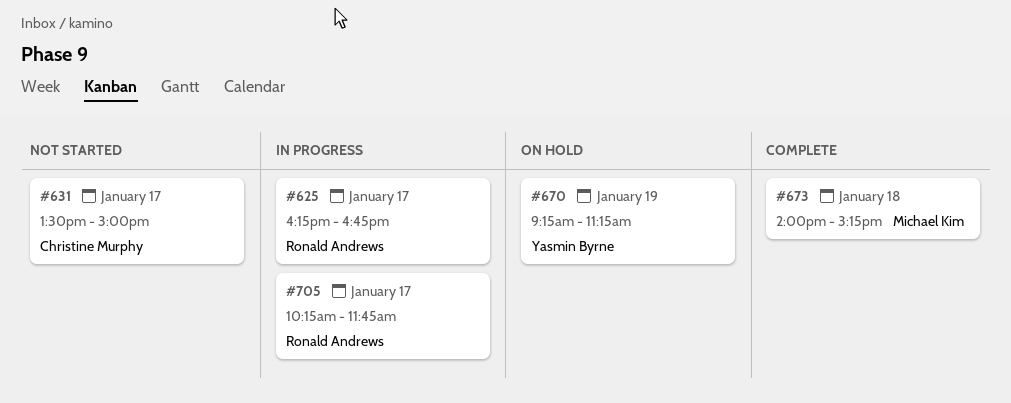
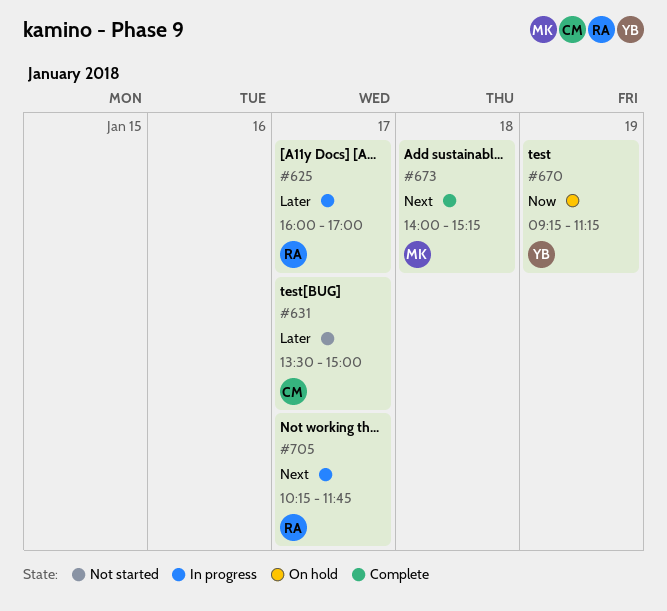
#625, begins: 16:15 -> 16:00
#625, ends: 16:45 -> 17:00

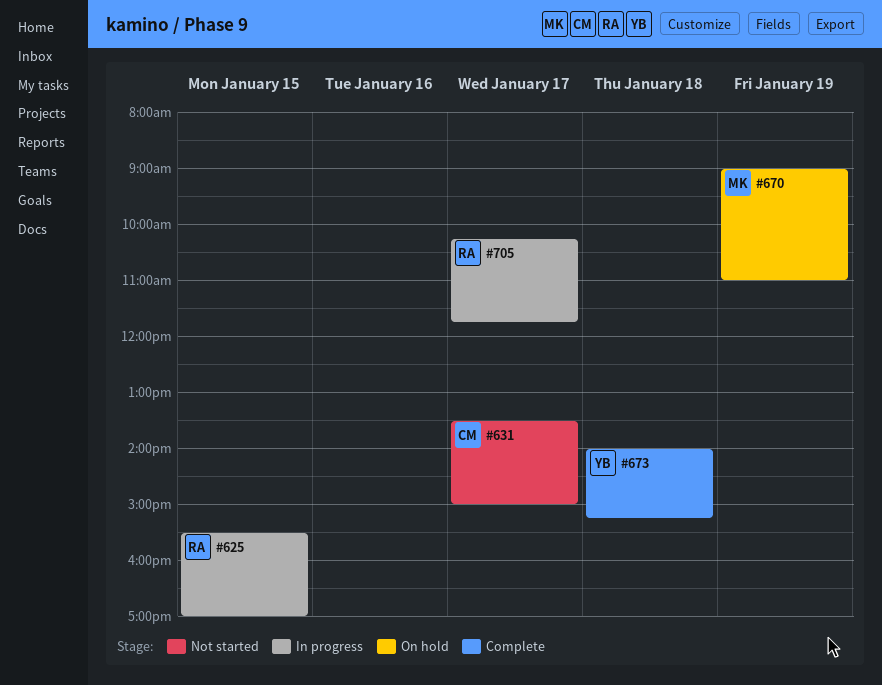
#625, day: Jan 17 -> Jan 15
#625, begins: 16:00 -> 15:30
#670, owner: YB -> MK
#670, begins: 09:15 -> 09:00
#670, ends: 11:15 -> 11:00
#673, owner: MK -> YB

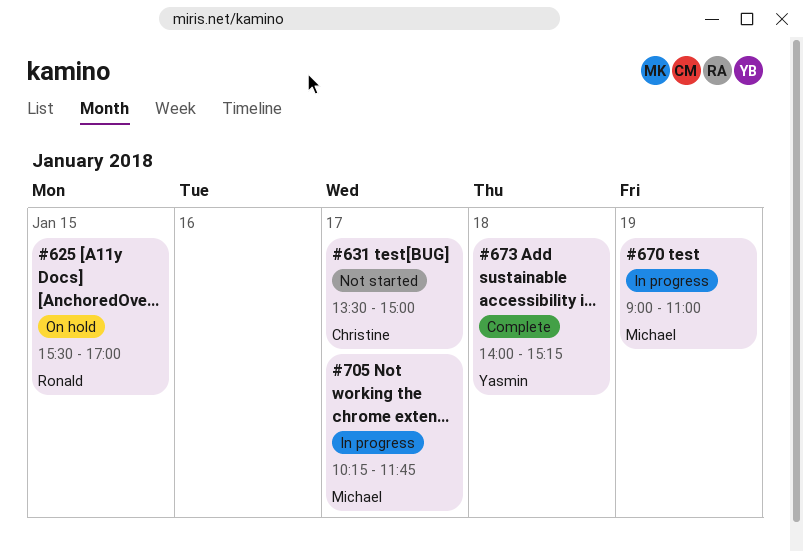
#625, status: In progress -> On hold
#670, status: On hold -> In progress
#705, owner: Ronald -> Michael

